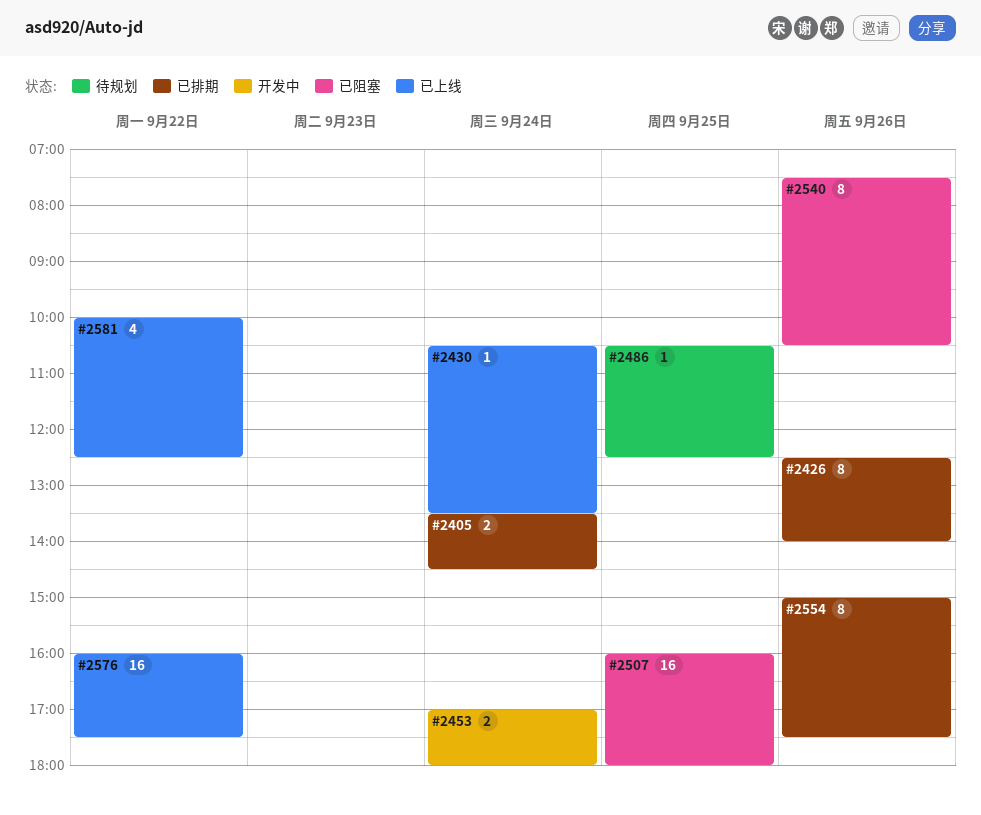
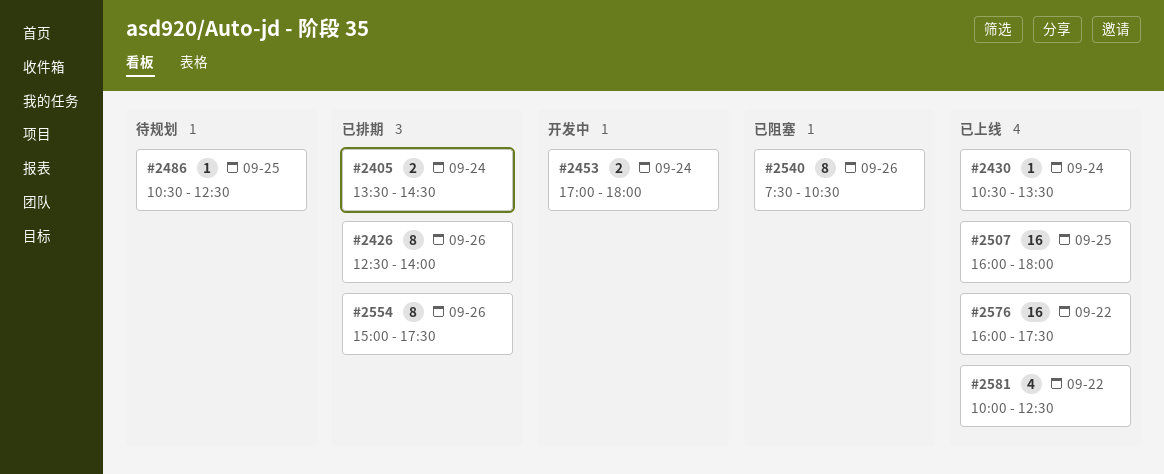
#2507, status: 已阻塞 -> 已上线

